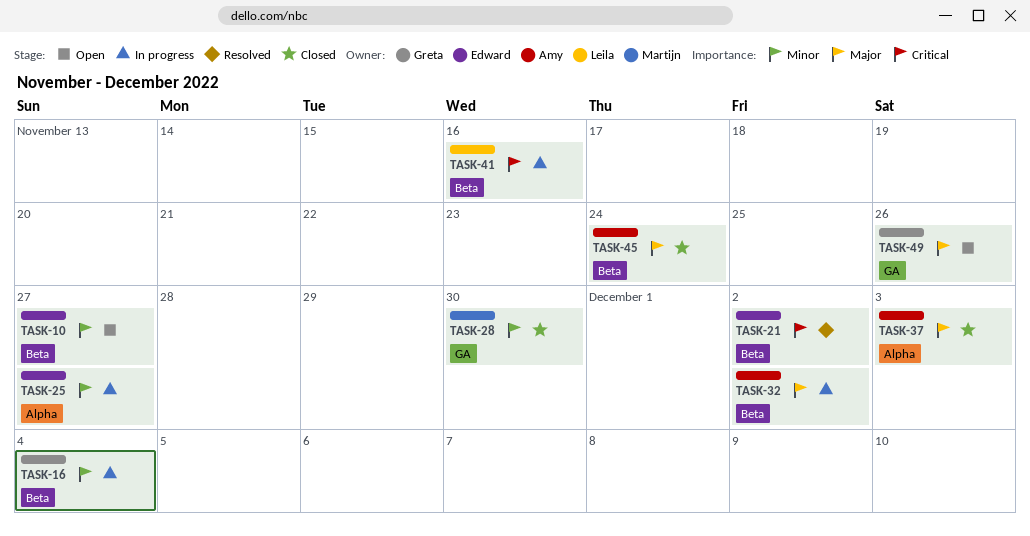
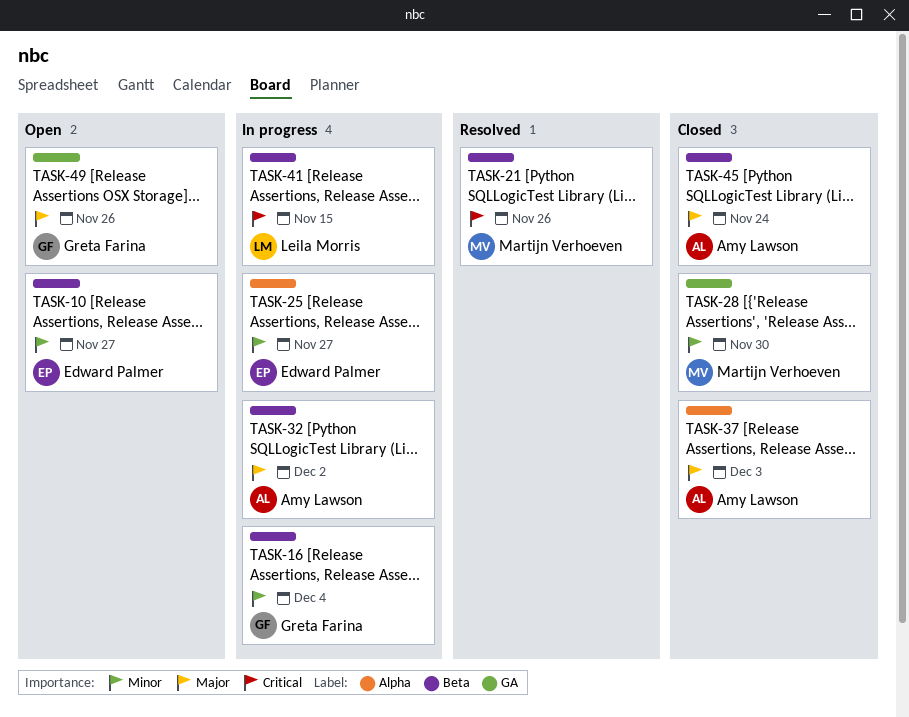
TASK-21, owner: Edward Palmer -> Martijn Verhoeven
TASK-21, due: Dec 2 -> Nov 26
TASK-41, due: Nov 16 -> Nov 15

